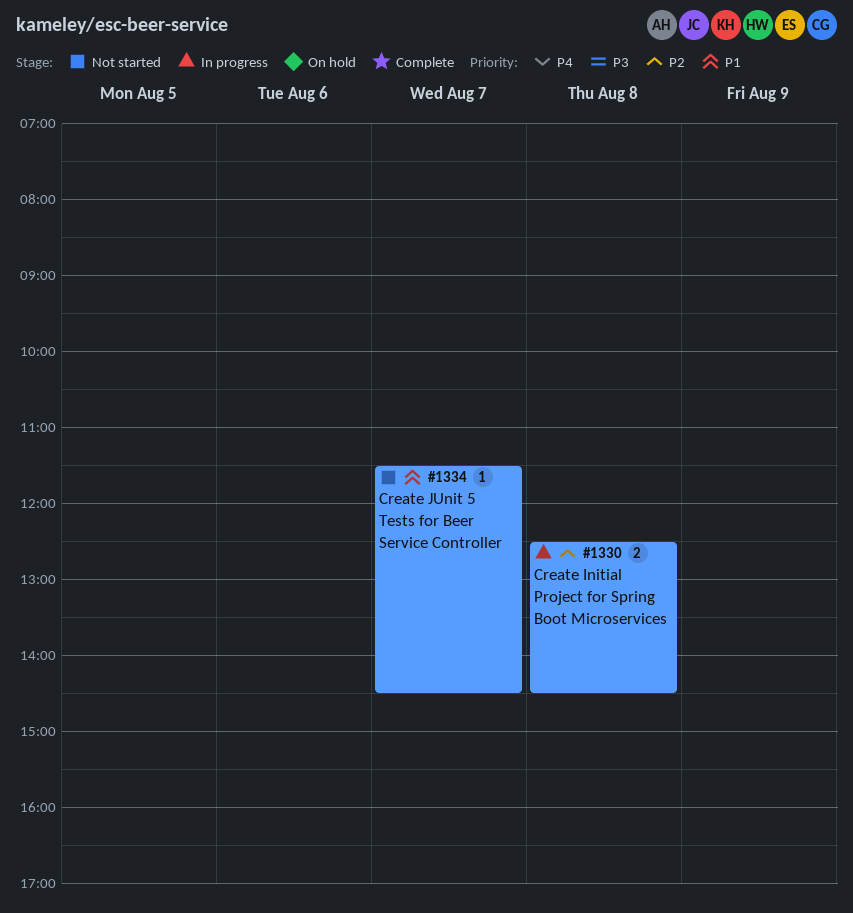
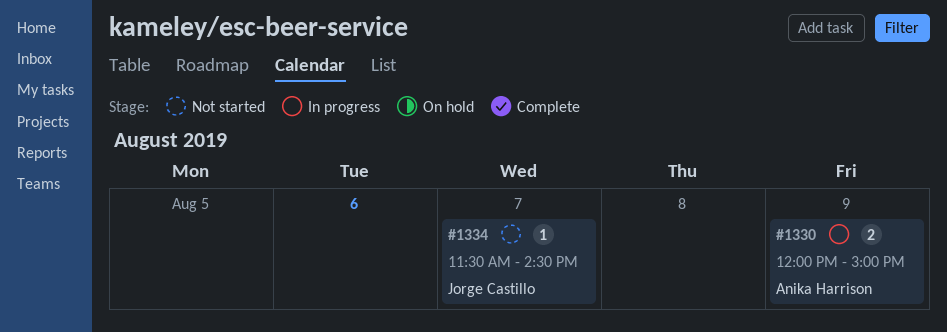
#1330, day: Aug 8 -> Aug 9
#1330, begins: 12:30 -> 12:00
#1330, ends: 14:30 -> 15:00

